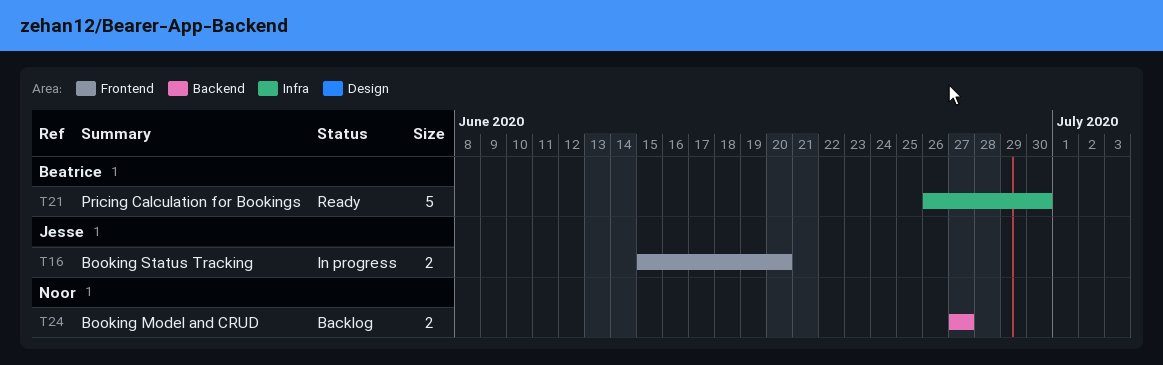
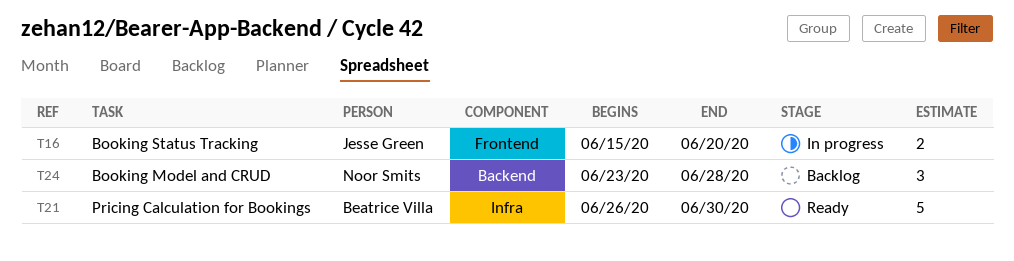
T24, estimate: 2 -> 3
T24, start: Jun 27 -> Jun 23
T24, due: Jun 27 -> Jun 28

